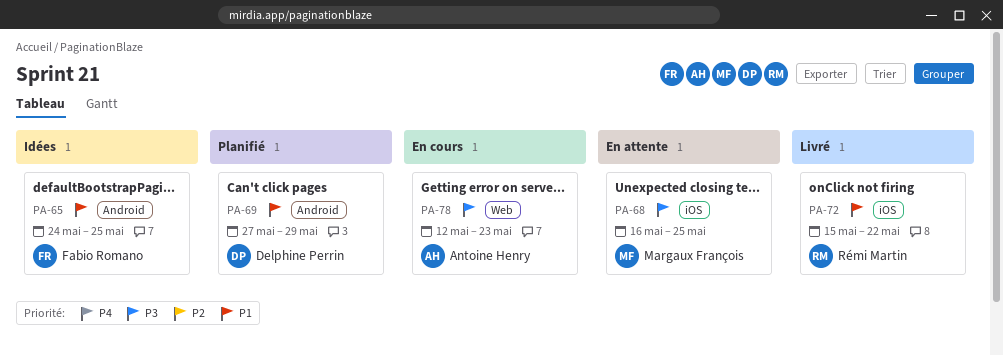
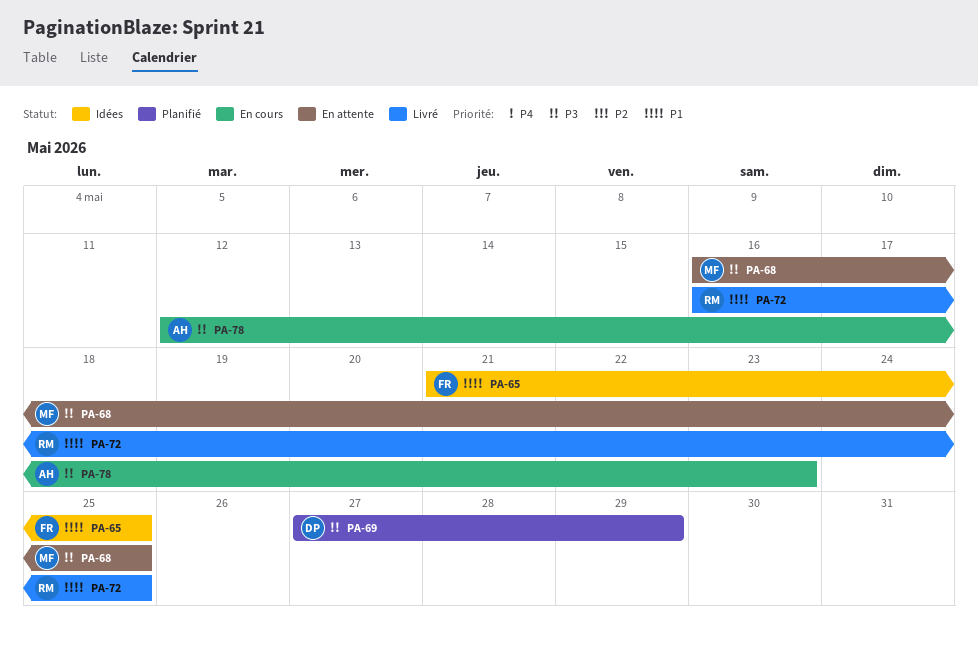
PA-65, start: May 24 -> May 21
PA-69, priority: P1 -> P3
PA-72, start: May 15 -> May 16
PA-72, due: May 22 -> May 25

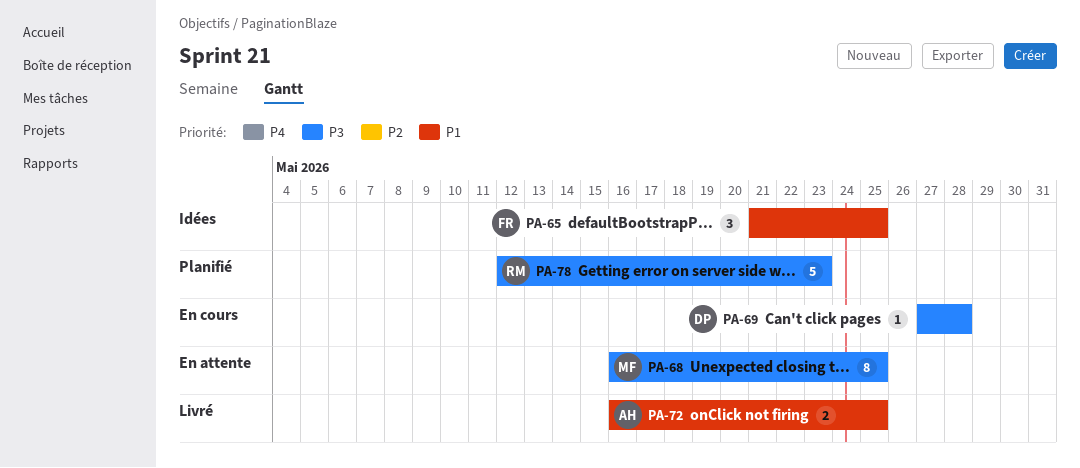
PA-69, status: Planifié -> En cours
PA-69, due: May 29 -> May 28
PA-72, owner: RM -> AH
PA-78, status: En cours -> Planifié
PA-78, owner: AH -> RM

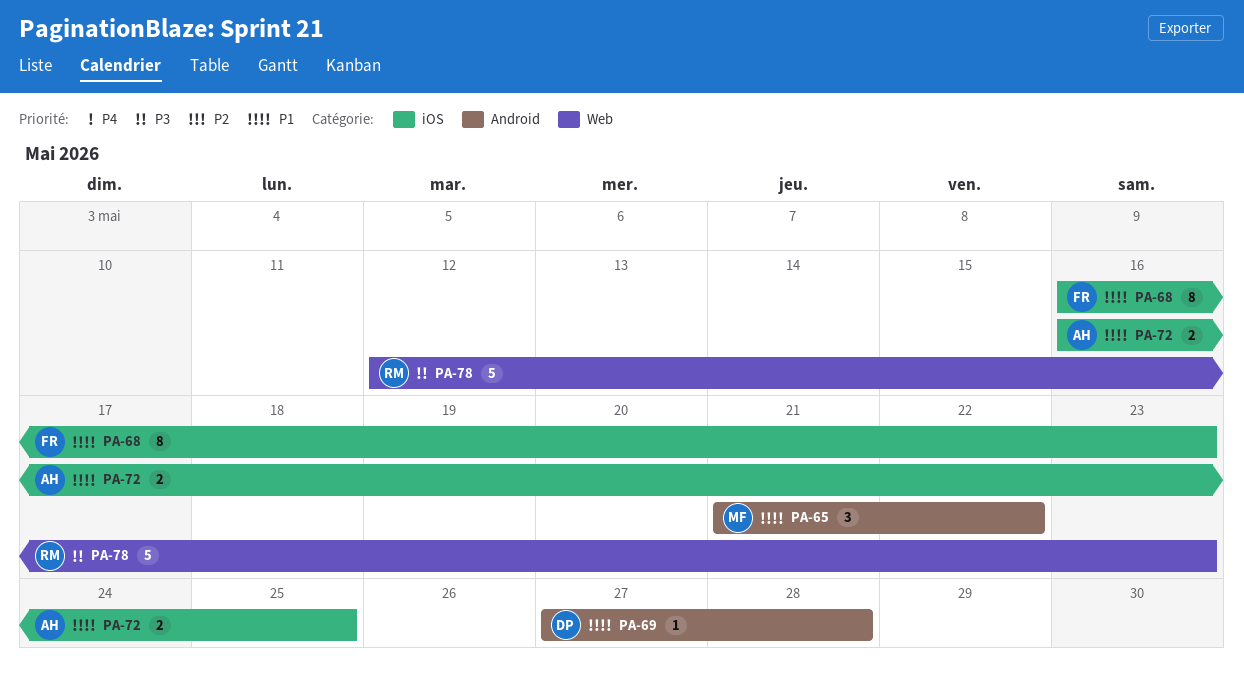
PA-65, owner: FR -> MF
PA-65, due: May 25 -> May 22
PA-68, owner: MF -> FR
PA-68, priority: P3 -> P1
PA-68, due: May 25 -> May 23
PA-69, priority: P3 -> P1

